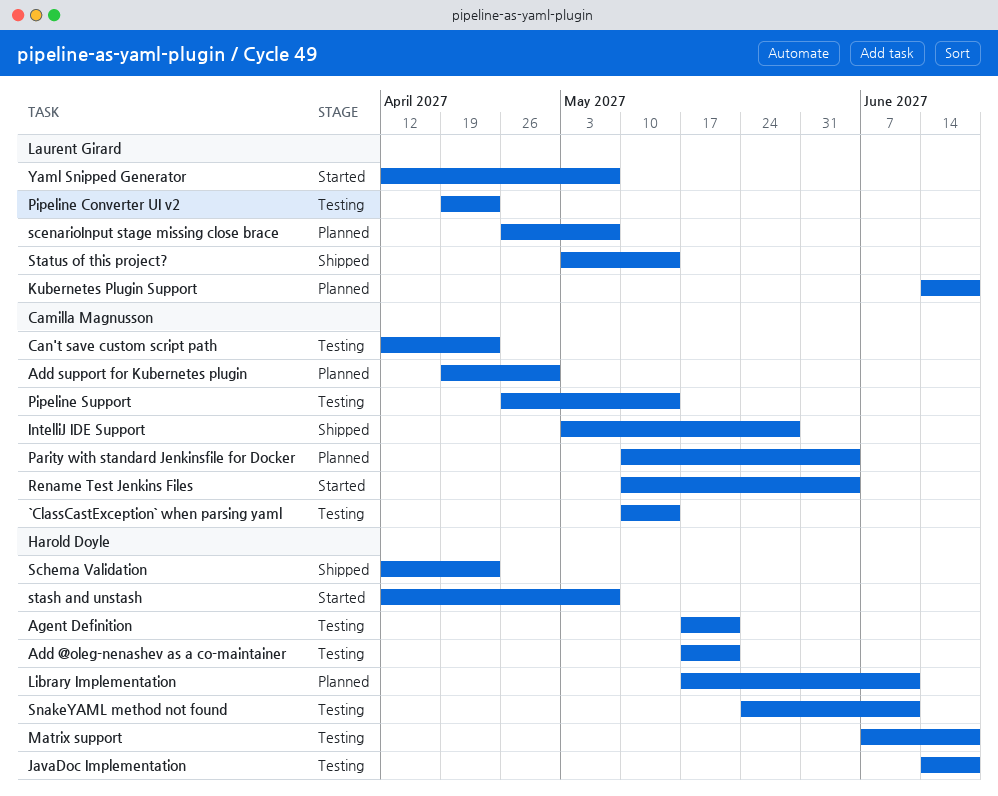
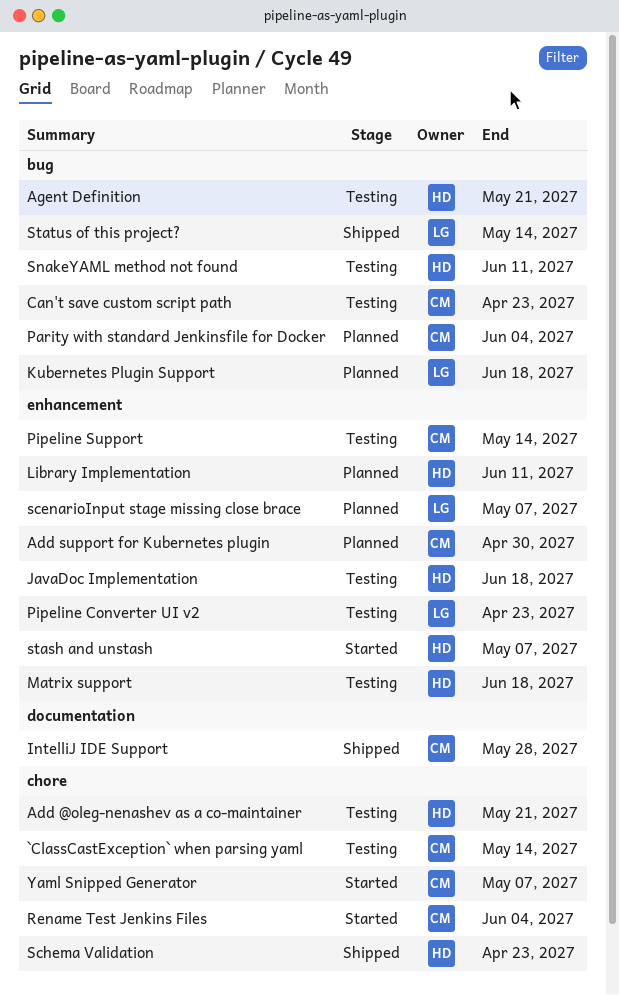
Yaml Snipped Generator, owner: Laurent Girard -> Camilla Magnusson

